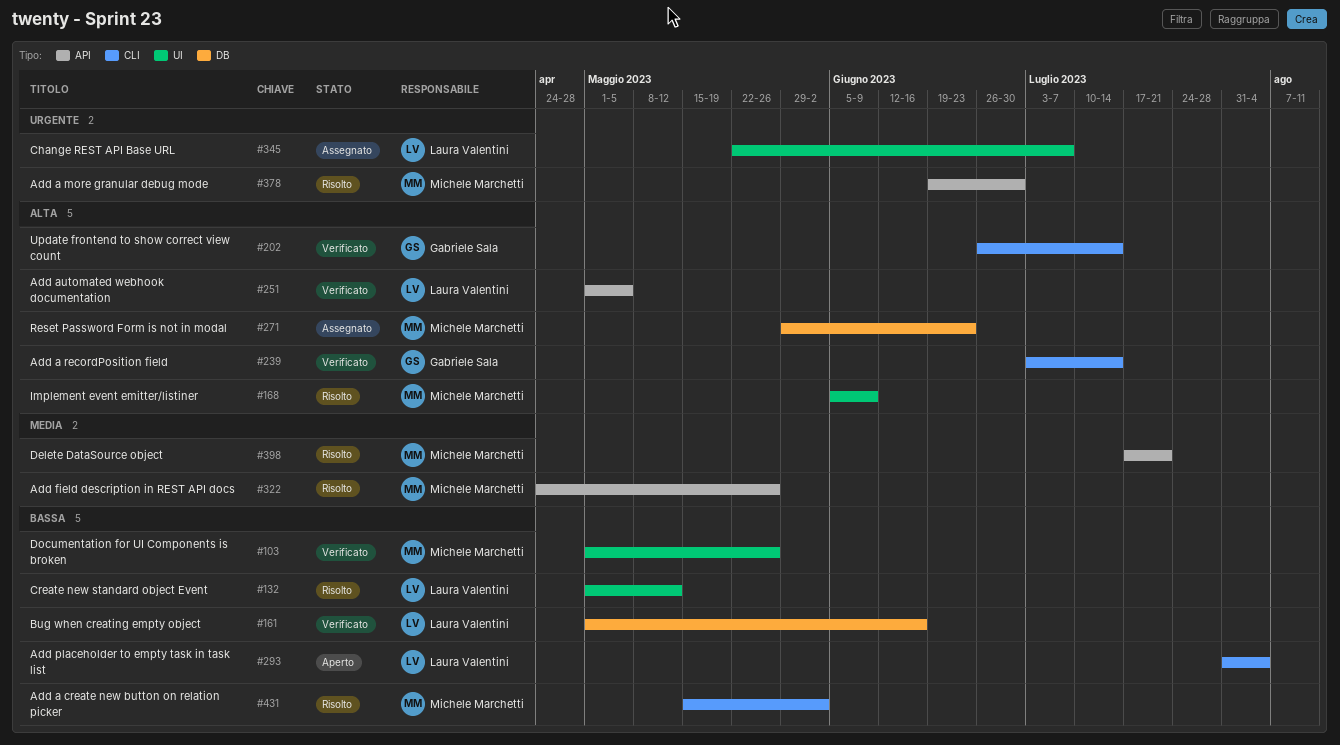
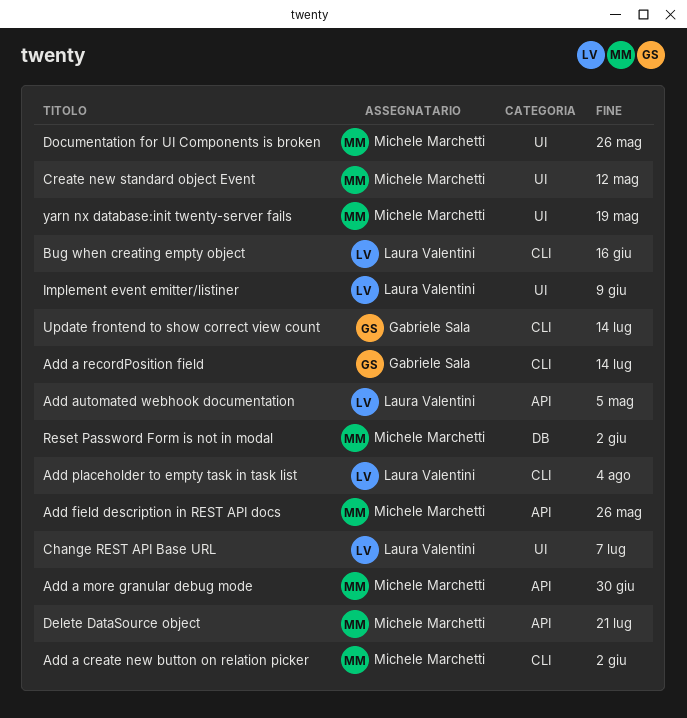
Bug when creating empty object, label: DB -> CLI
Create new standard object Event, owner: Laura Valentini -> Michele Marchetti
Implement event emitter/listiner, owner: Michele Marchetti -> Laura Valentini
Reset Password Form is not in modal, due: Jun 23 -> Jun 2
yarn nx database:init twenty-server fails: none -> present

